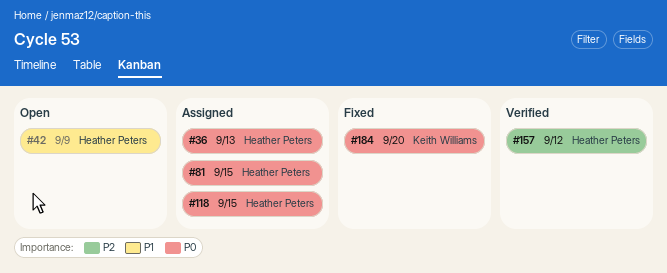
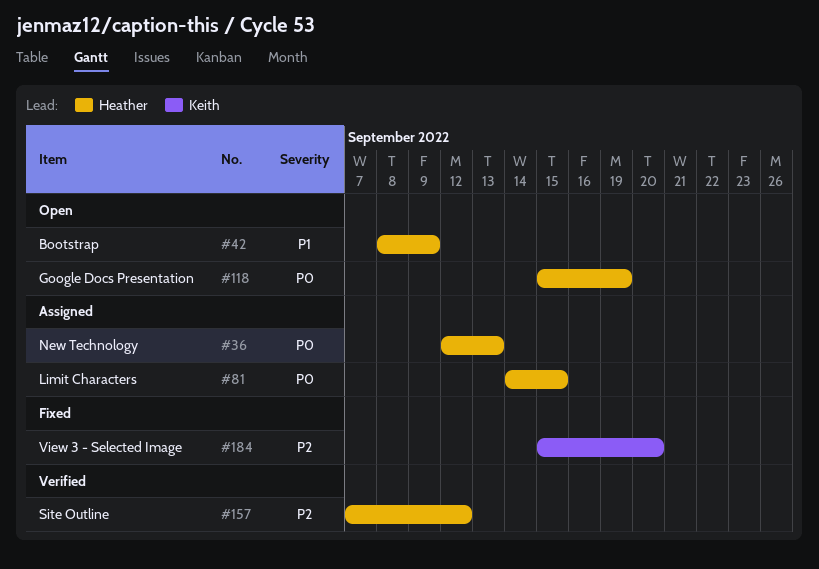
#118, status: Assigned -> Open
#118, due: Sep 15 -> Sep 19
#184, priority: P0 -> P2

